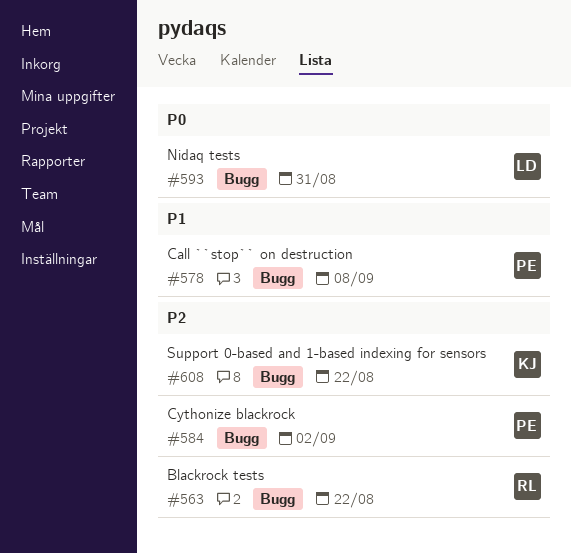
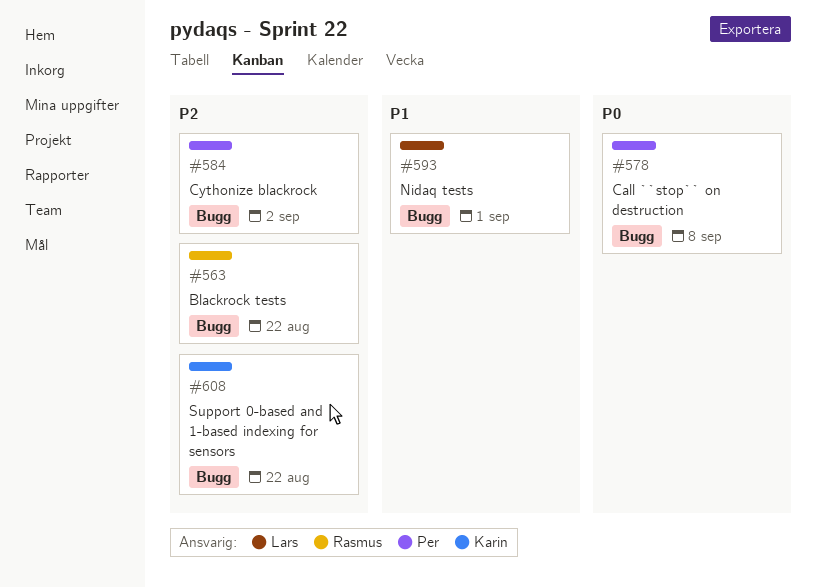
#578, priority: P1 -> P0
#593, priority: P0 -> P1
#593, due: Aug 31 -> Sep 1

